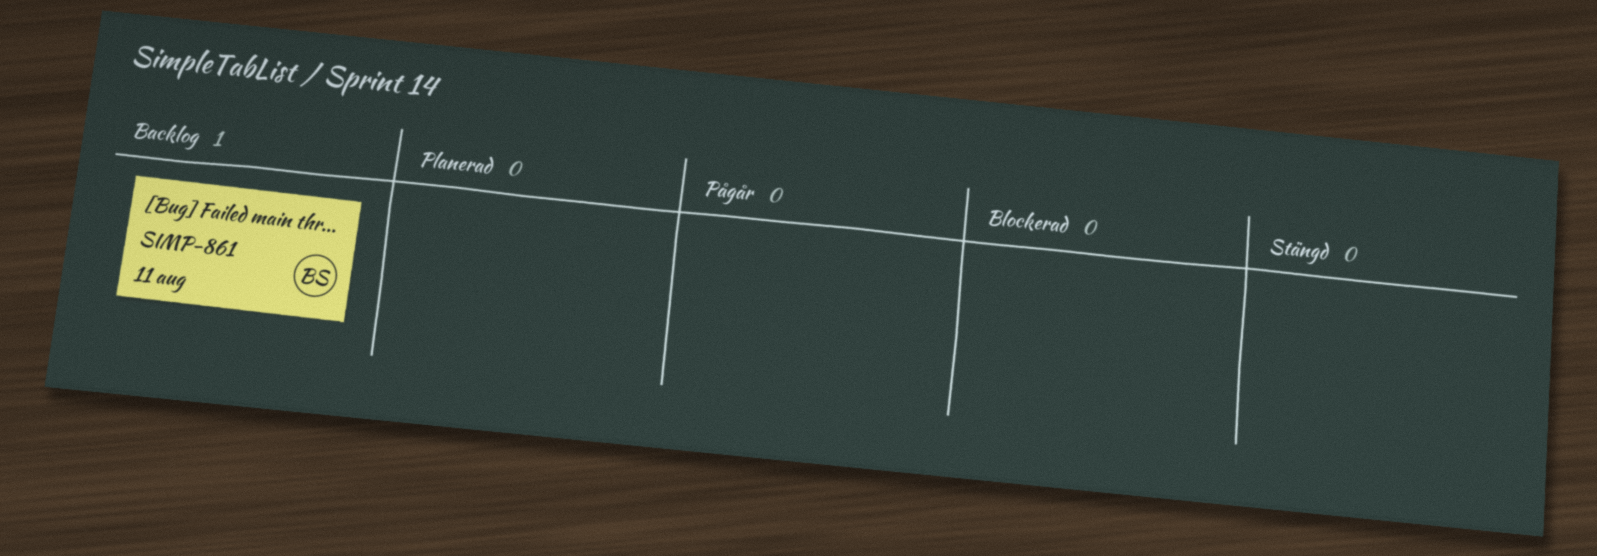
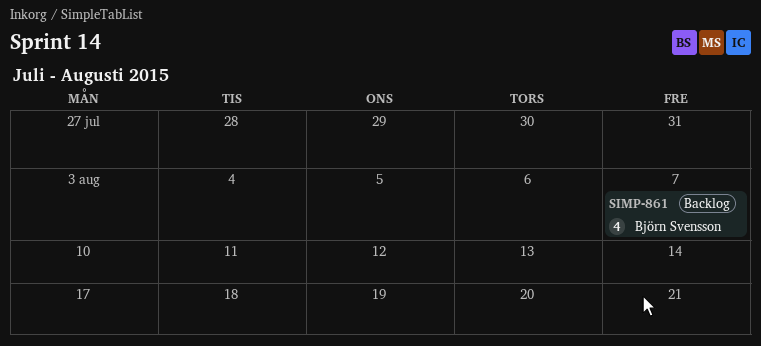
SIMP-861, due: Aug 11 -> Aug 7

